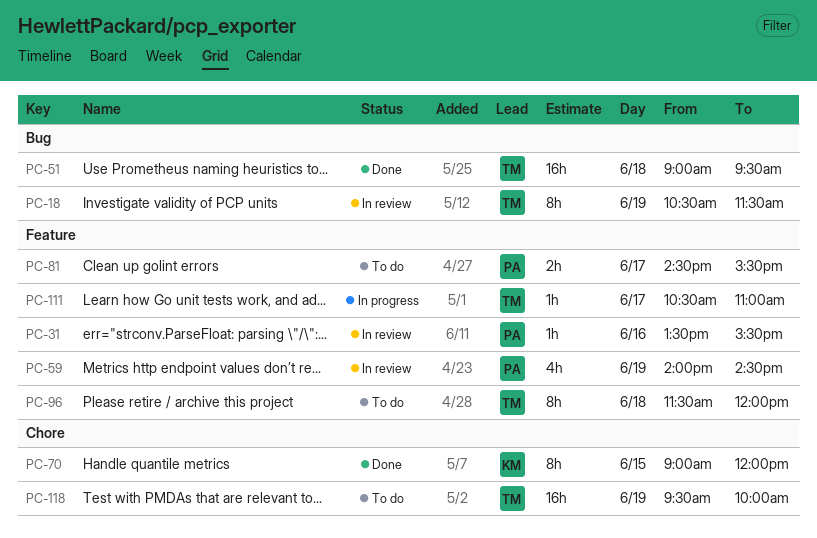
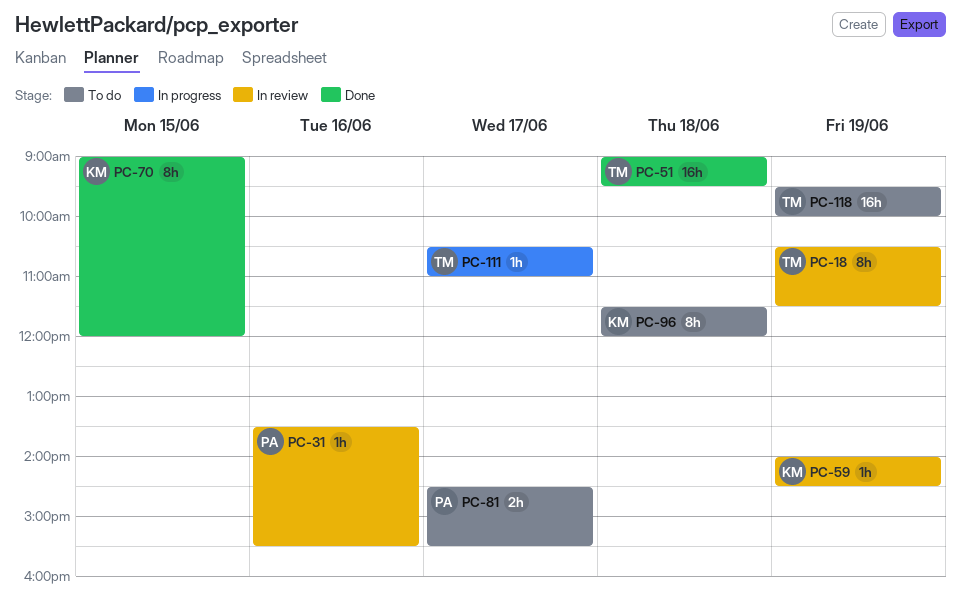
PC-59, owner: PA -> KM
PC-59, estimate: 4h -> 1h
PC-96, owner: TM -> KM

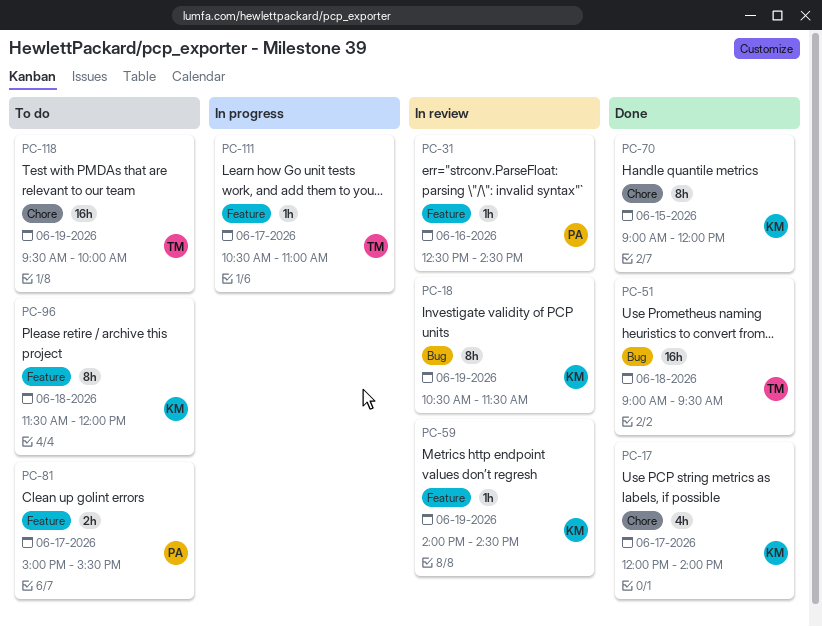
PC-17: none -> present
PC-18, owner: TM -> KM
PC-31, begins: 13:30 -> 12:30
PC-31, ends: 15:30 -> 14:30
PC-81, begins: 14:30 -> 15:00

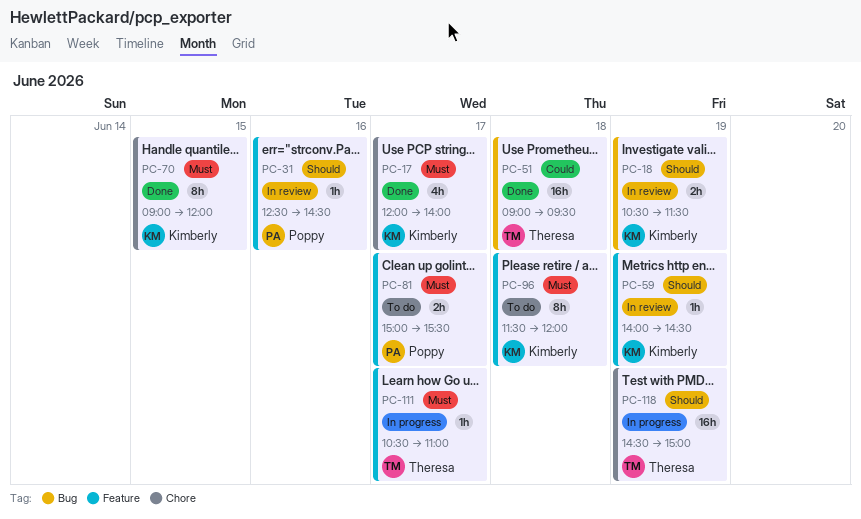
PC-18, estimate: 8h -> 2h
PC-118, status: To do -> In progress
PC-118, begins: 09:30 -> 14:30
PC-118, ends: 10:00 -> 15:00

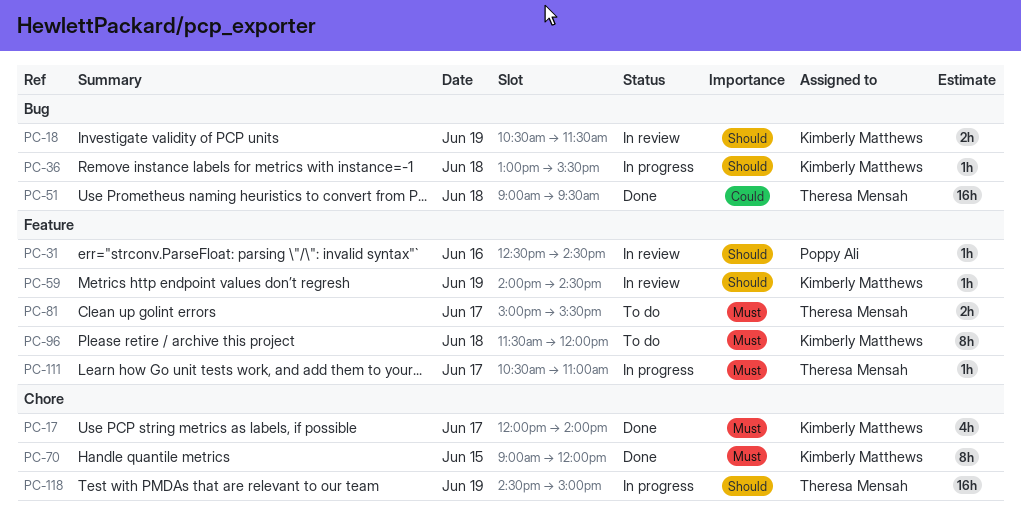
PC-36: none -> present
PC-81, owner: Poppy Ali -> Theresa Mensah

